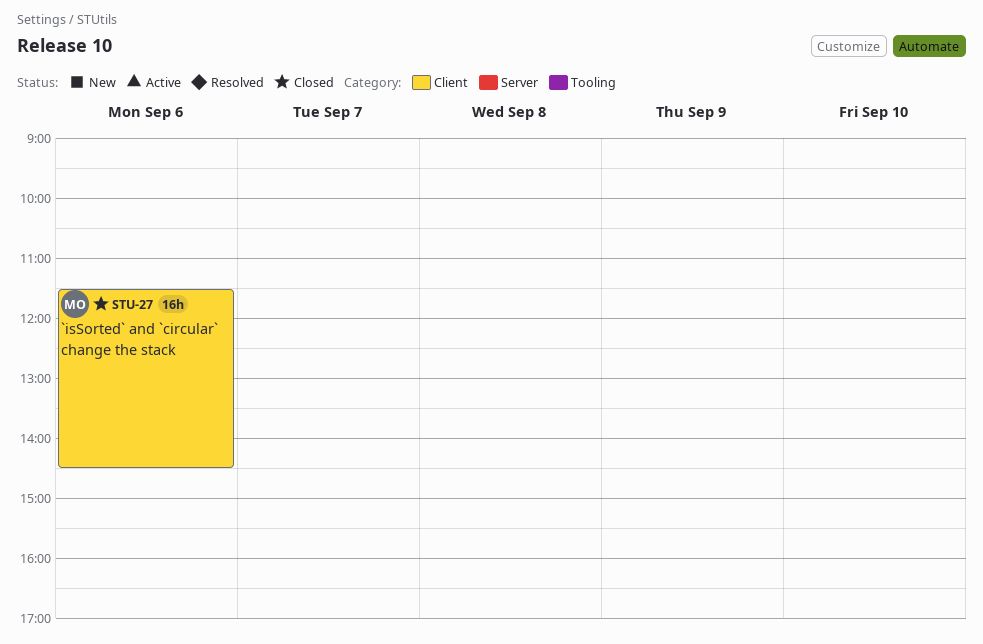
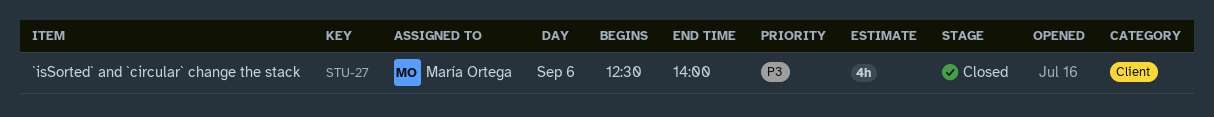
STU-27, estimate: 16h -> 4h
STU-27, begins: 11:30 -> 12:30
STU-27, ends: 14:30 -> 14:00

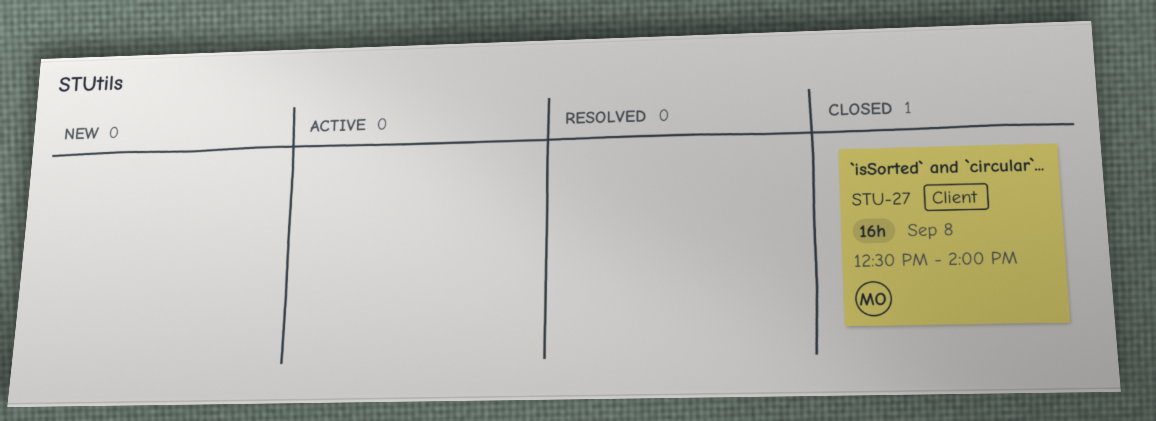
STU-27, estimate: 4h -> 16h
STU-27, day: Sep 6 -> Sep 8

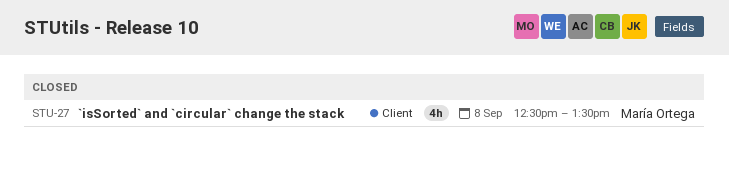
STU-27, estimate: 16h -> 4h
STU-27, ends: 14:00 -> 13:30

